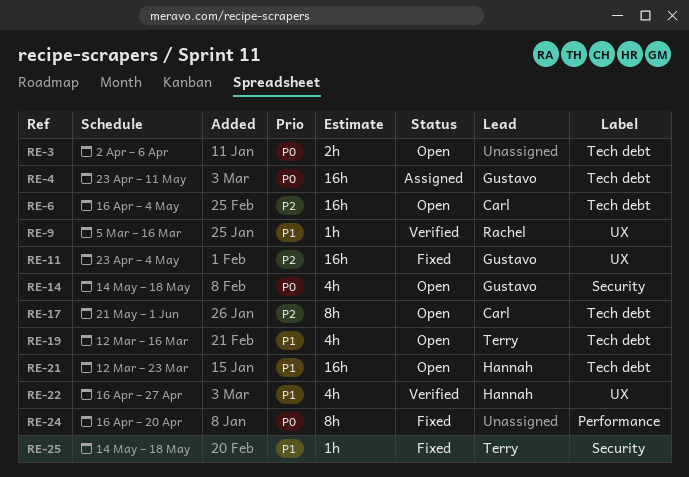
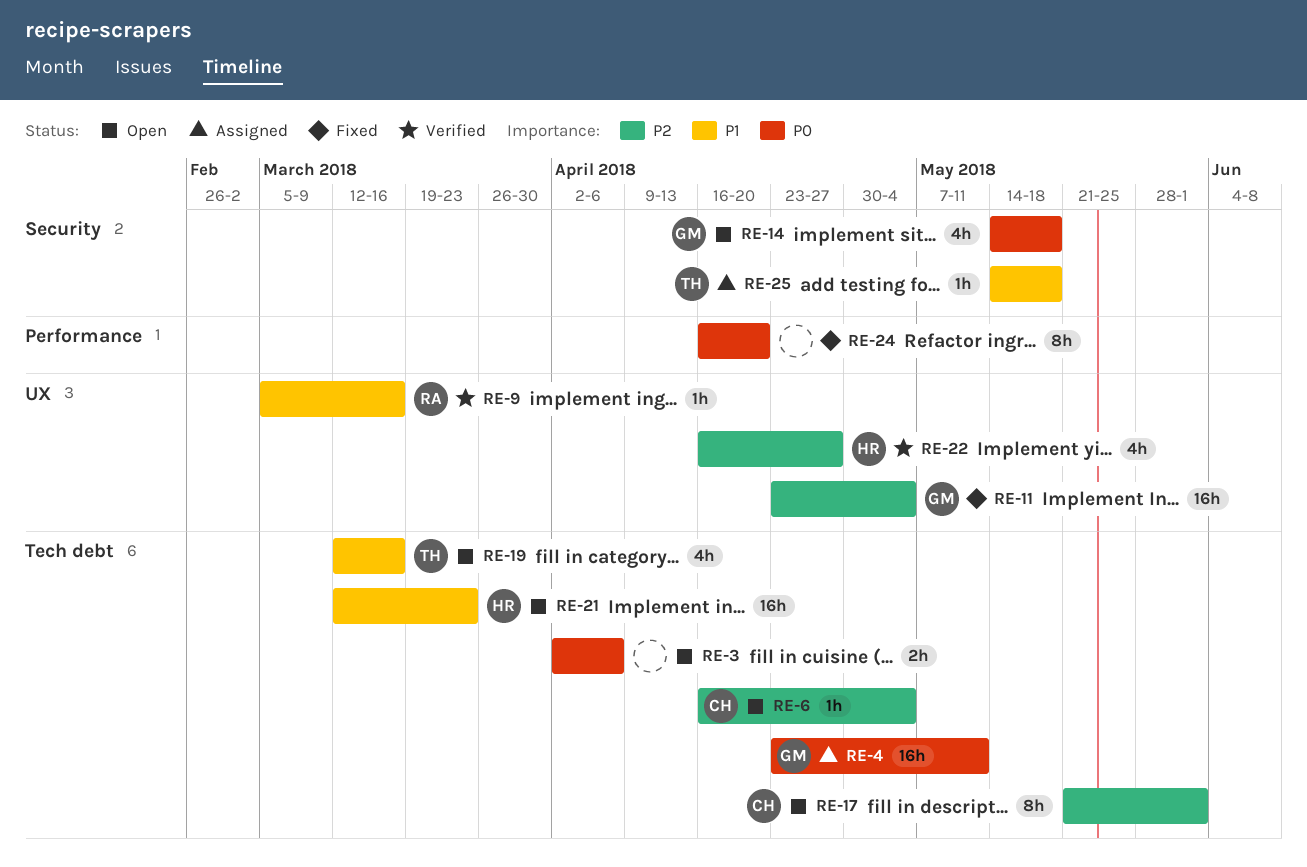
RE-6, estimate: 16h -> 1h
RE-22, priority: P1 -> P2
RE-25, status: Fixed -> Assigned

